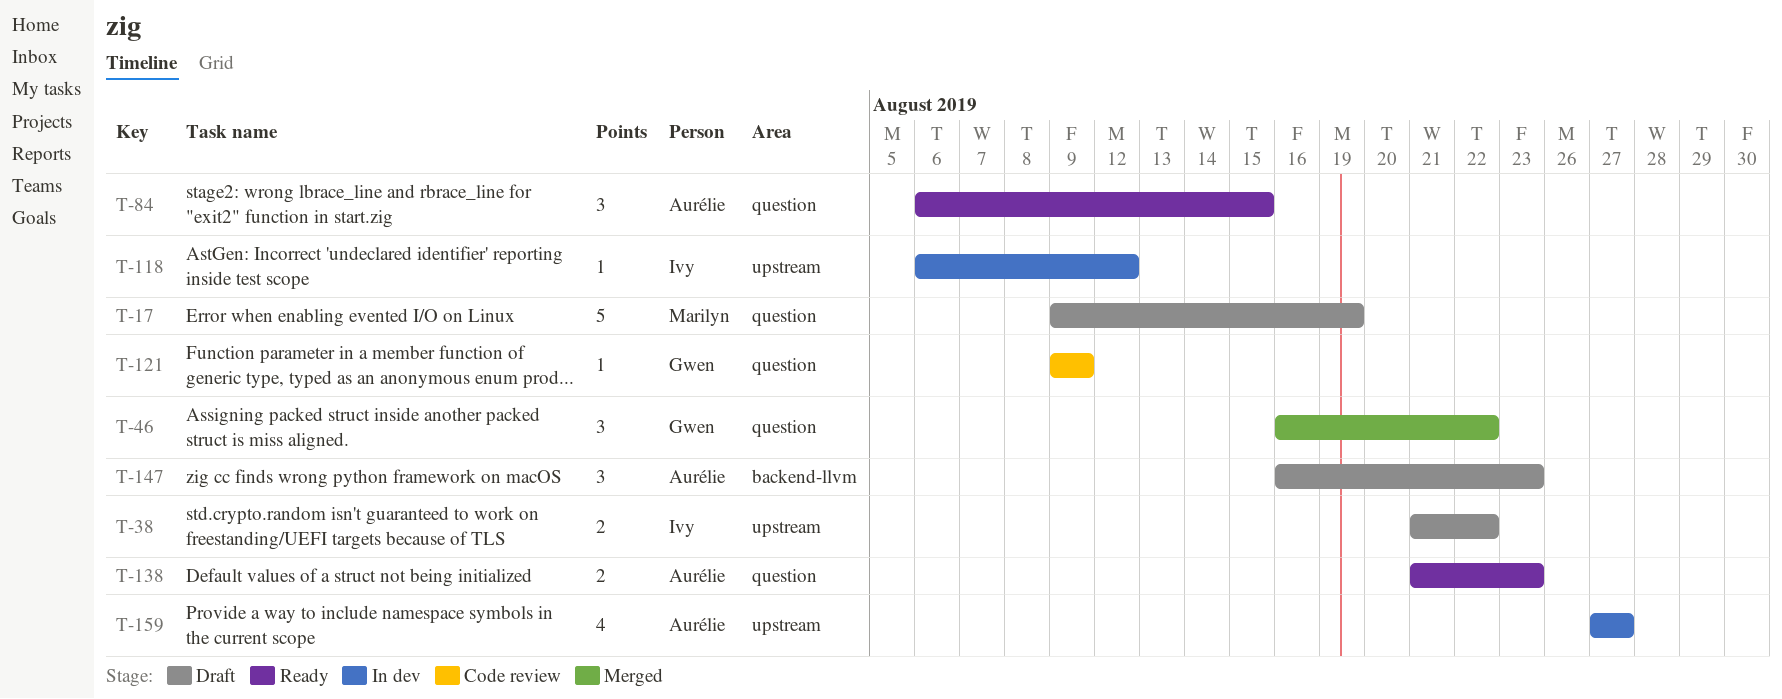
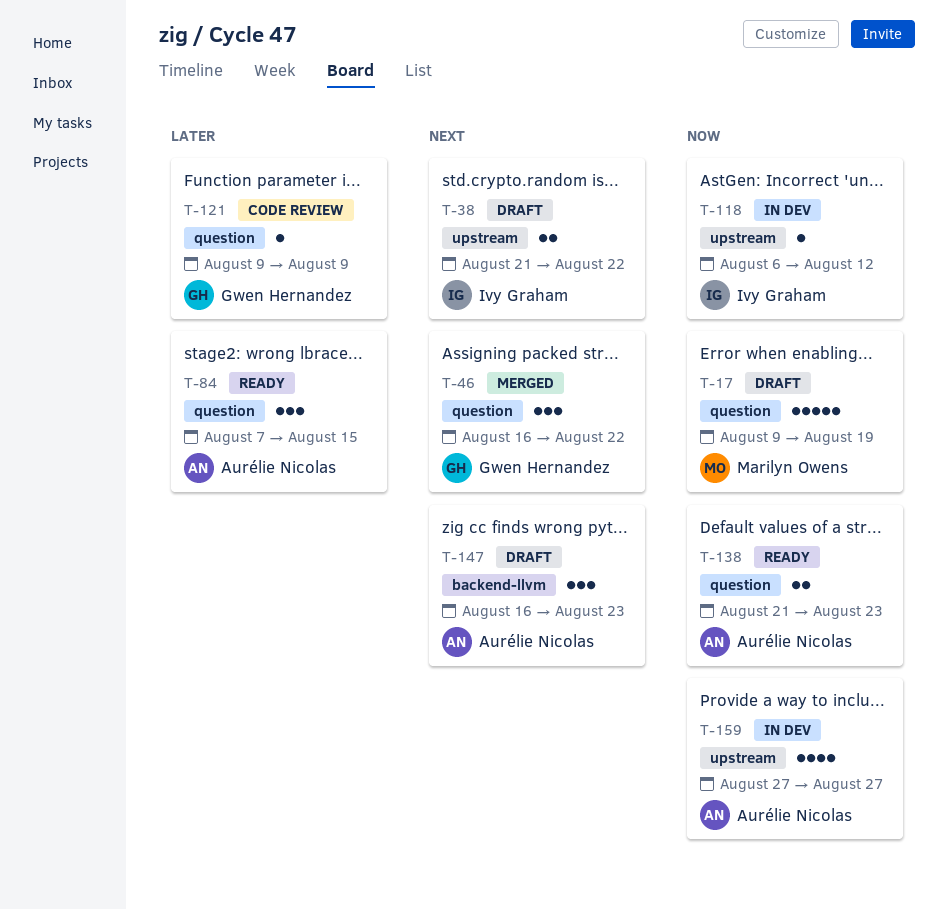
T-84, start: Aug 6 -> Aug 7

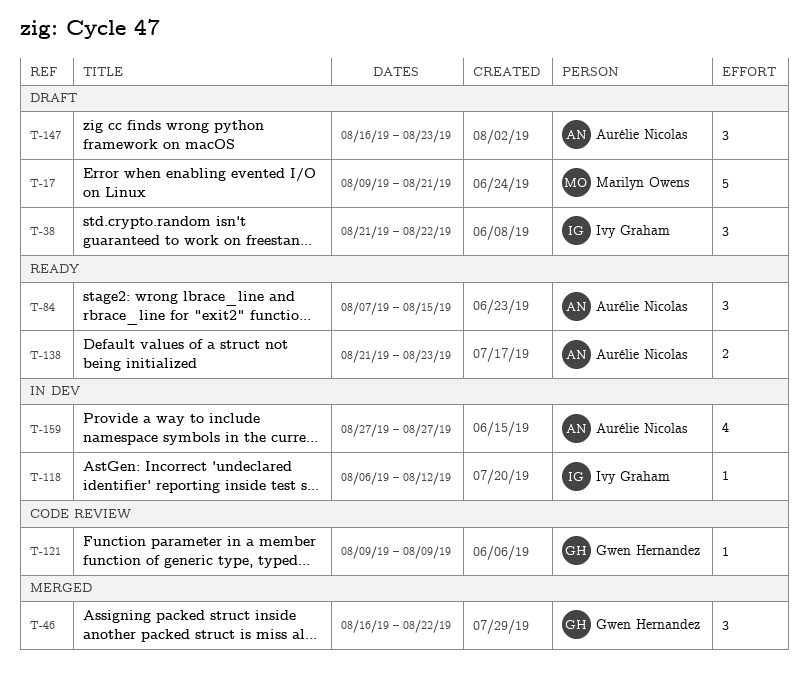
T-17, due: Aug 19 -> Aug 21
T-38, estimate: 2 -> 3

